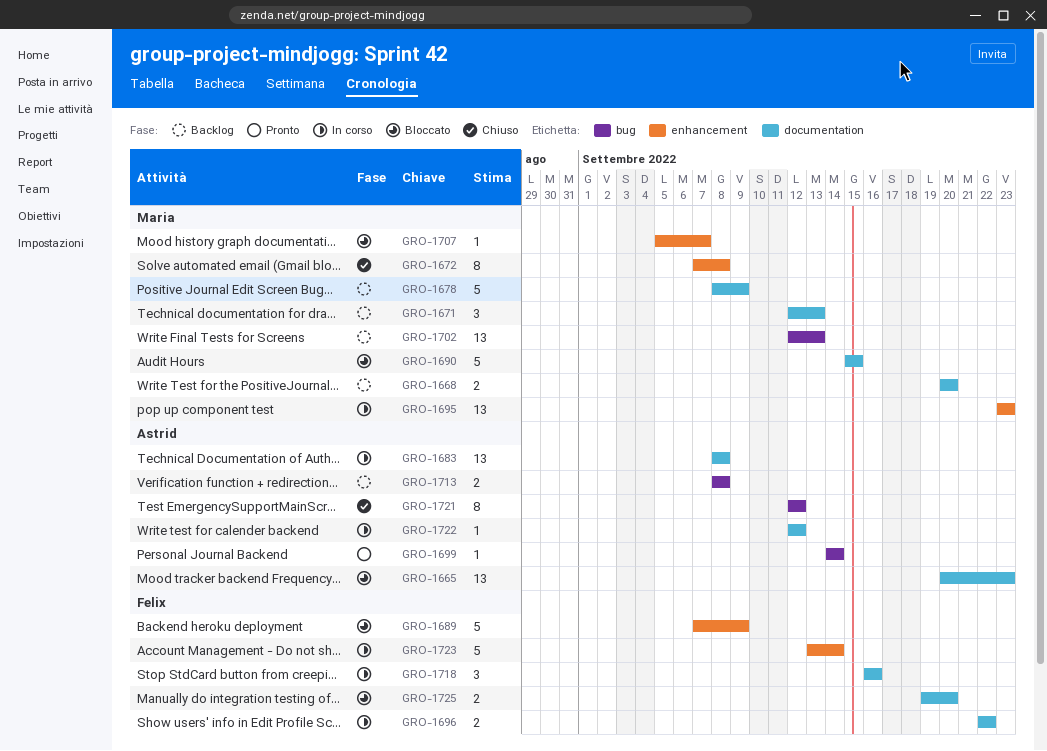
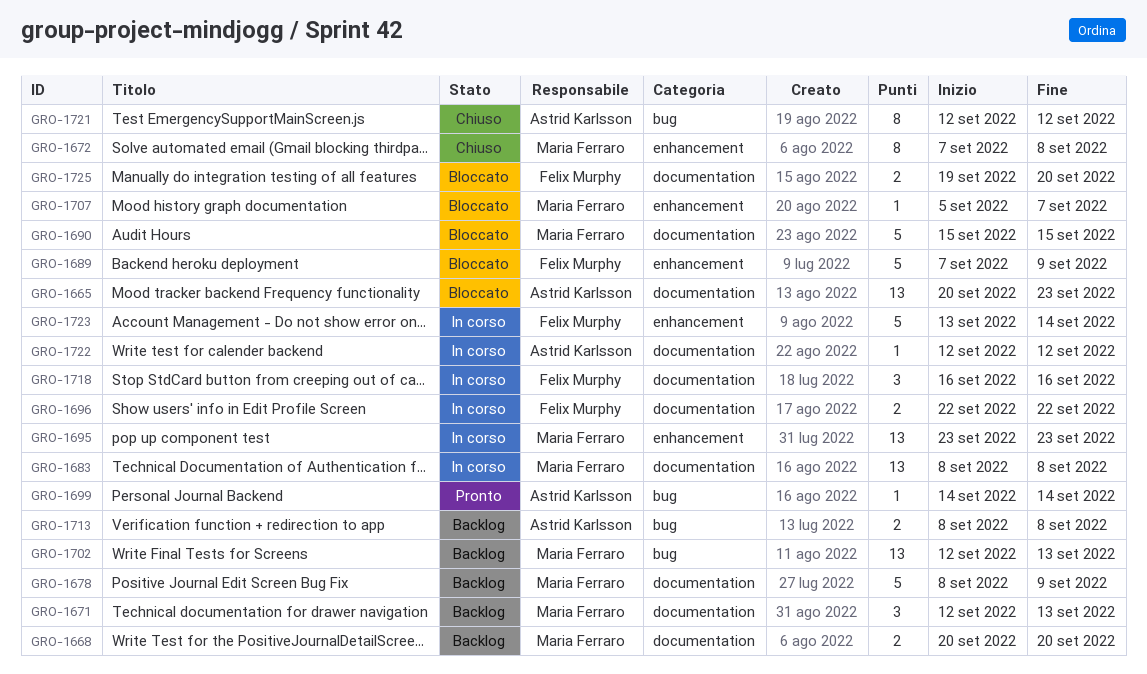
GRO-1683, owner: Astrid Karlsson -> Maria Ferraro

